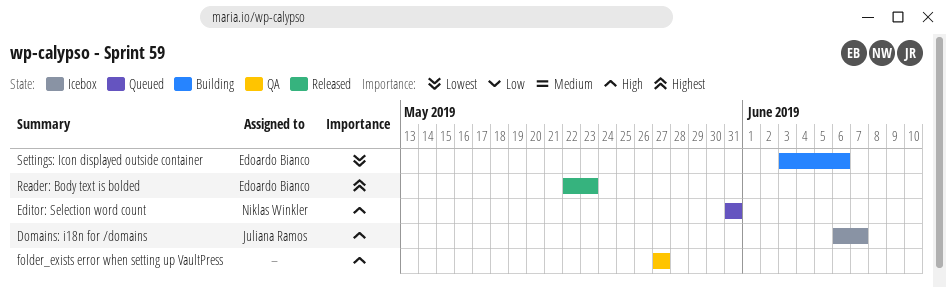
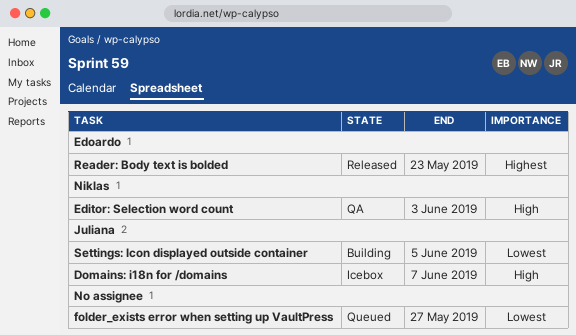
Editor: Selection word count, status: Queued -> QA
Editor: Selection word count, due: May 31 -> Jun 3
folder_exists error when setting up VaultPress, status: QA -> Queued
folder_exists error when setting up VaultPress, priority: High -> Lowest
Settings: Icon displayed outside container, owner: Edoardo Bianco -> Juliana Ramos
Settings: Icon displayed outside container, due: Jun 6 -> Jun 5

